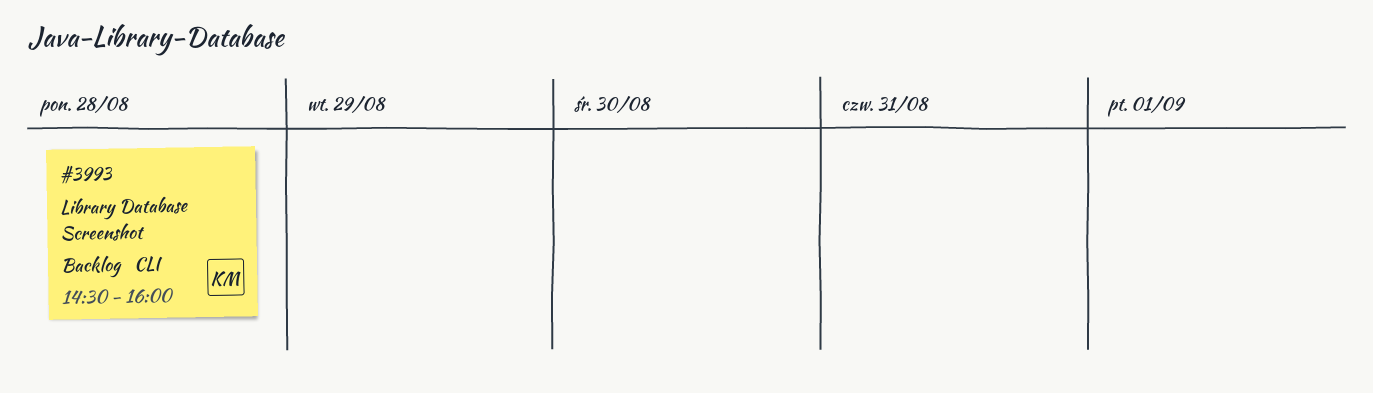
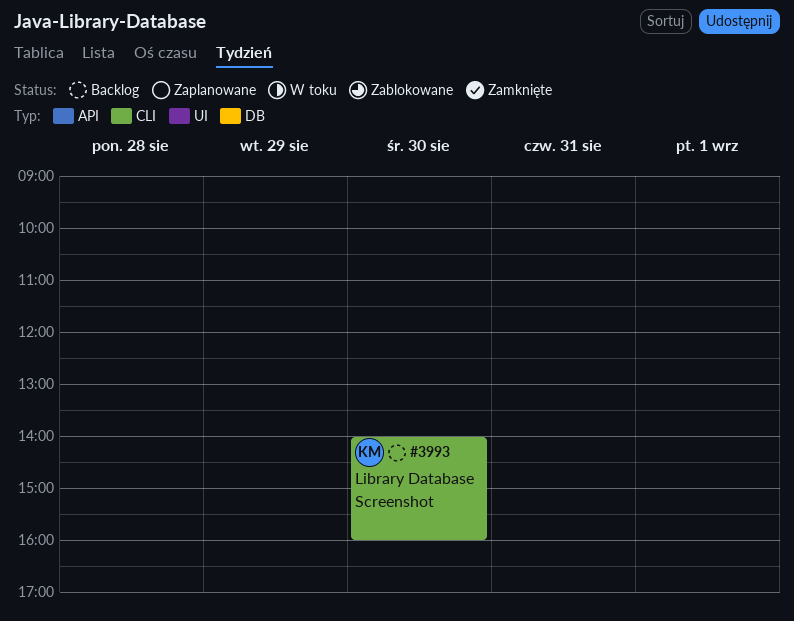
#3993, day: Aug 28 -> Aug 30
#3993, begins: 14:30 -> 14:00

